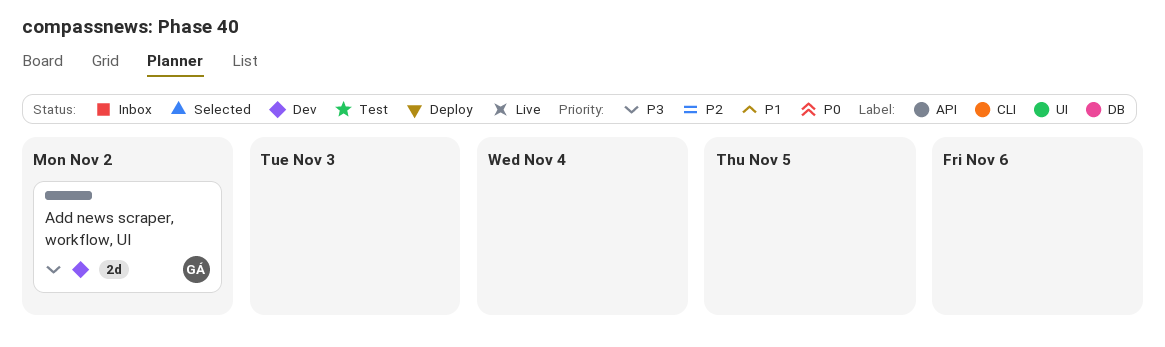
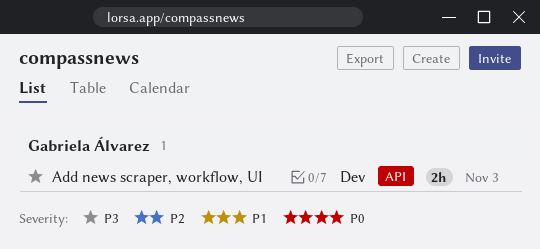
Add news scraper, workflow, UI, estimate: 2d -> 2h
Add news scraper, workflow, UI, due: Nov 2 -> Nov 3

